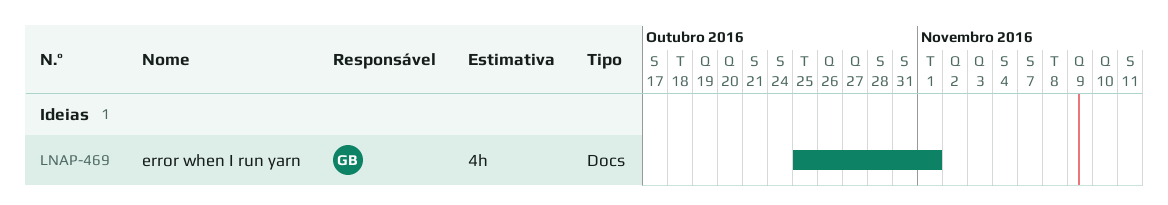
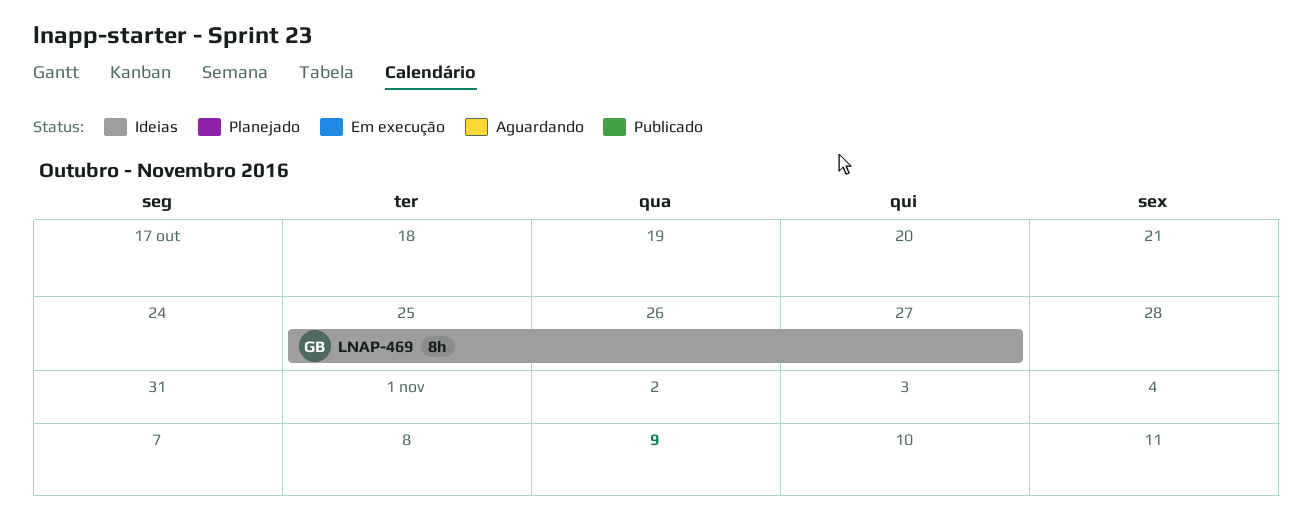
LNAP-469, estimate: 4h -> 8h
LNAP-469, due: Nov 1 -> Oct 27

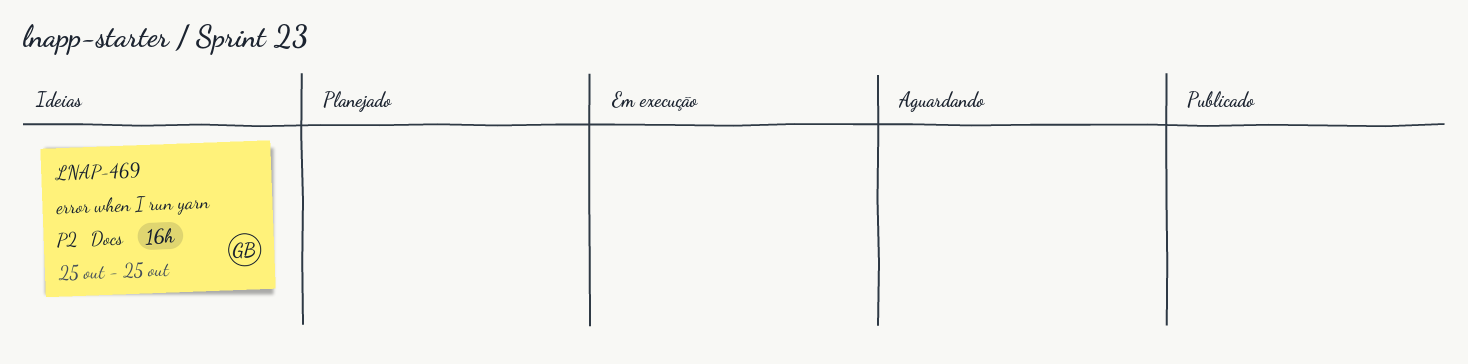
LNAP-469, estimate: 8h -> 16h
LNAP-469, due: Oct 27 -> Oct 25

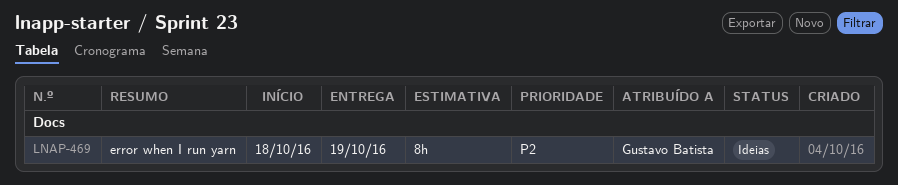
LNAP-469, estimate: 16h -> 8h
LNAP-469, start: Oct 25 -> Oct 18
LNAP-469, due: Oct 25 -> Oct 19

